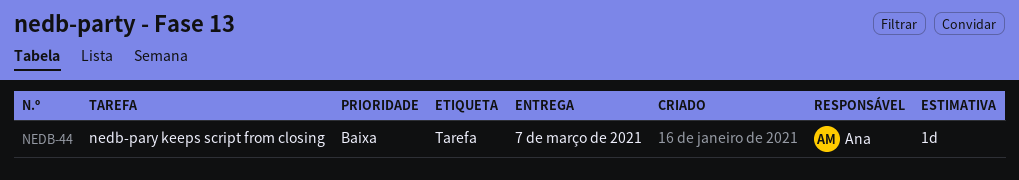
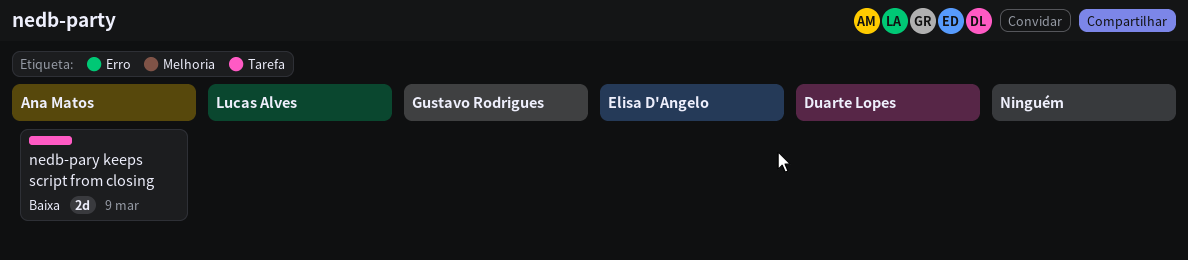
nedb-pary keeps script from closing, estimate: 1d -> 2d
nedb-pary keeps script from closing, due: Mar 7 -> Mar 9

